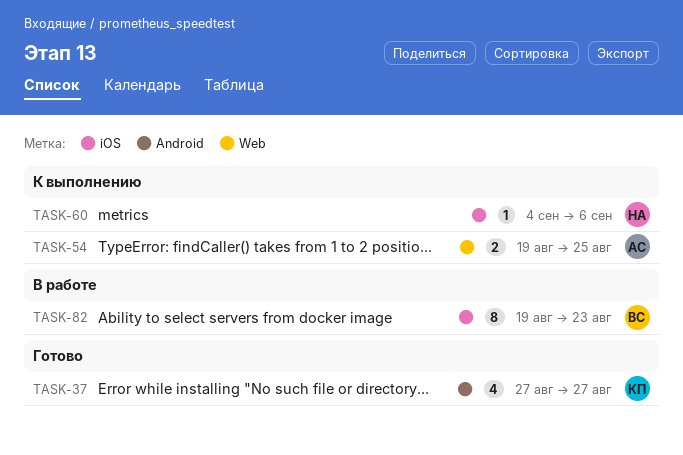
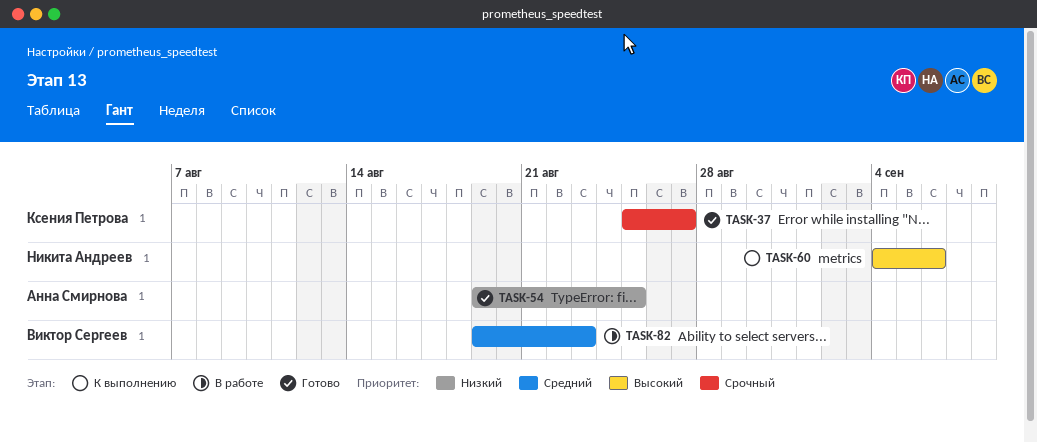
TASK-37, start: Aug 27 -> Aug 25
TASK-54, status: К выполнению -> Готово

